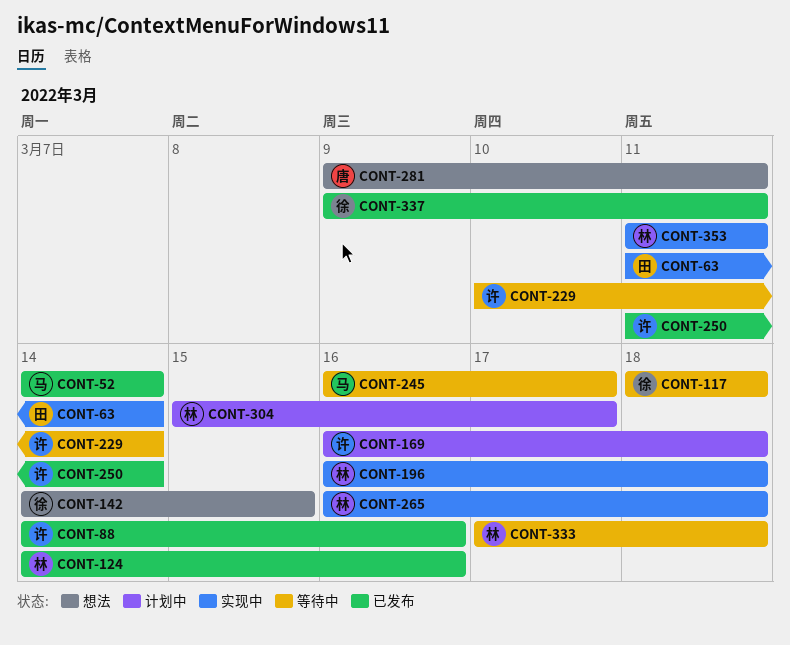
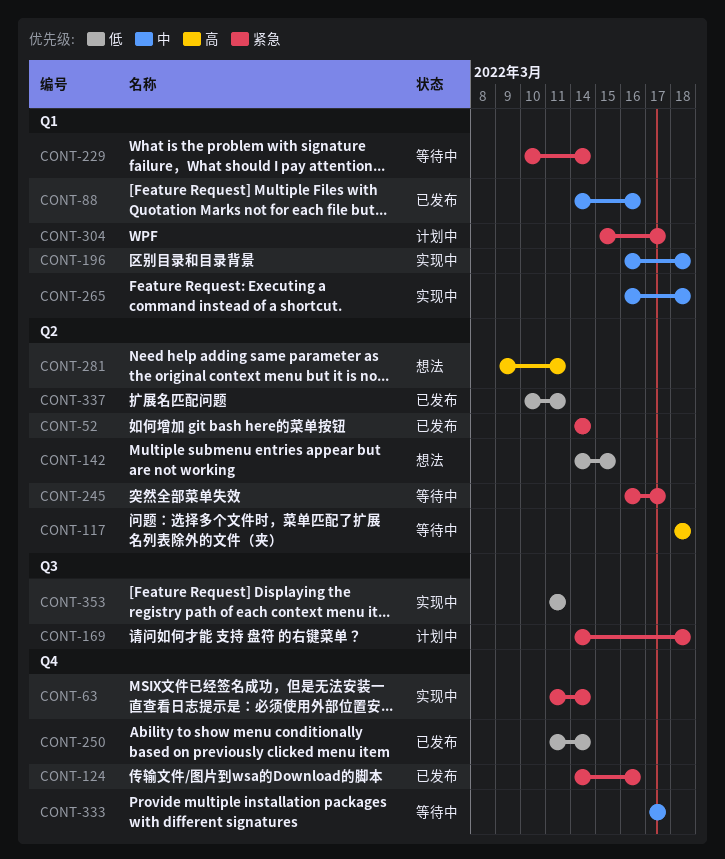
CONT-169, start: Mar 16 -> Mar 14
CONT-333, due: Mar 18 -> Mar 17
CONT-337, start: Mar 9 -> Mar 10

